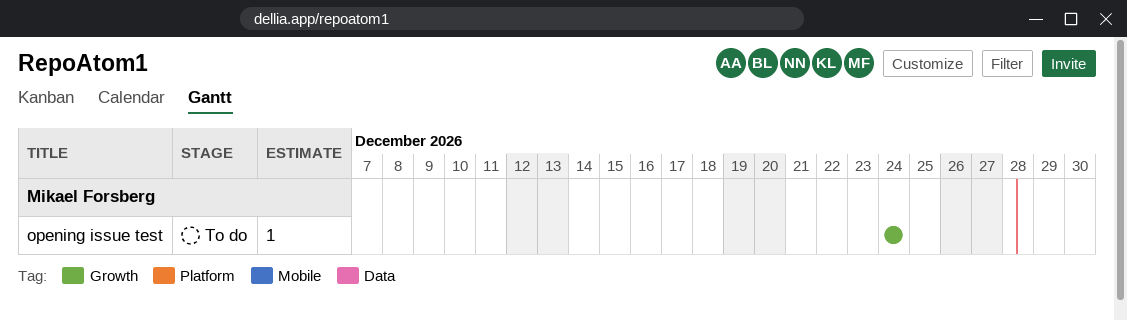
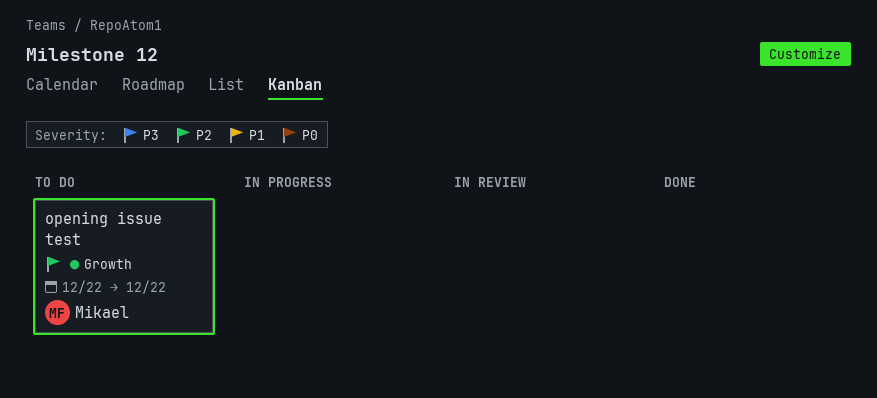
opening issue test, start: Dec 24 -> Dec 22
opening issue test, due: Dec 24 -> Dec 22

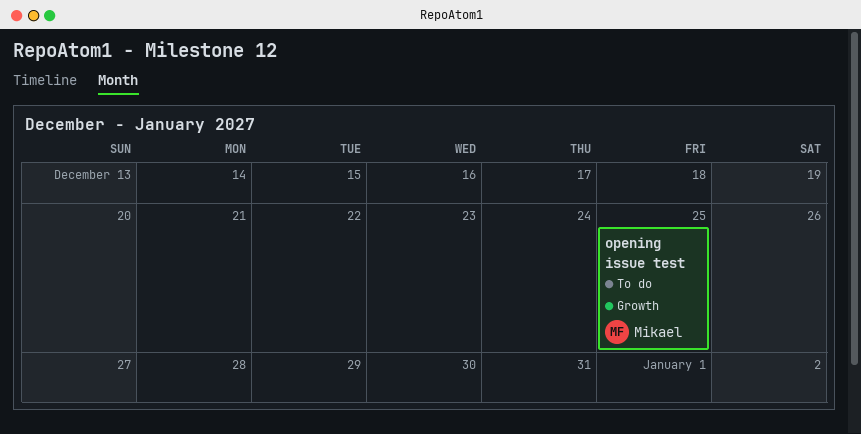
opening issue test, due: Dec 22 -> Dec 25

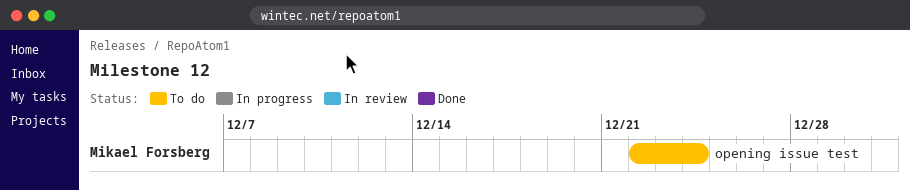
opening issue test, due: Dec 25 -> Dec 24

